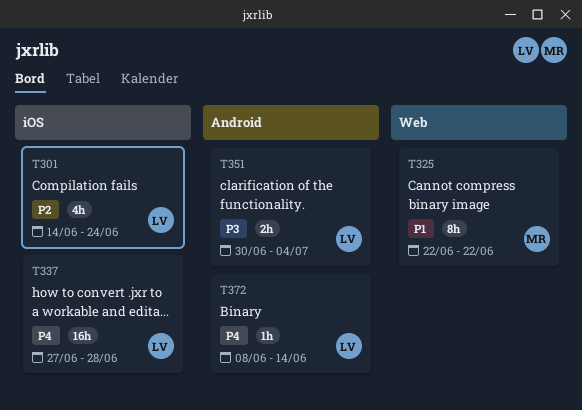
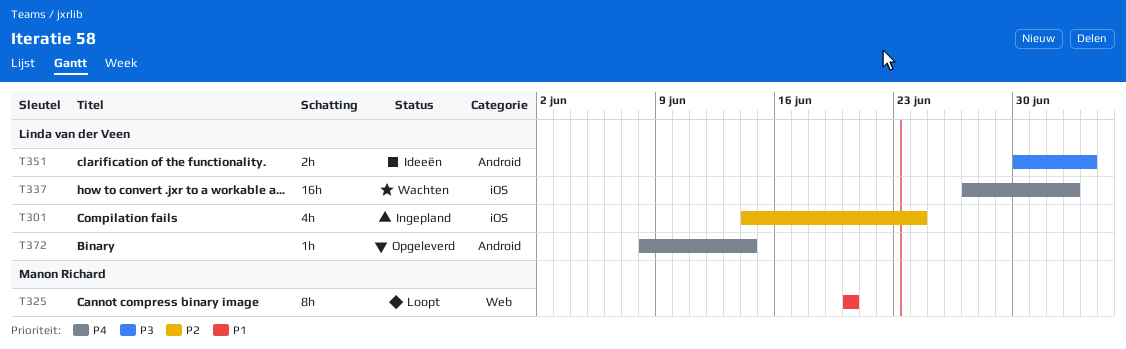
T325, start: Jun 22 -> Jun 20
T325, due: Jun 22 -> Jun 20
T337, due: Jun 28 -> Jul 3

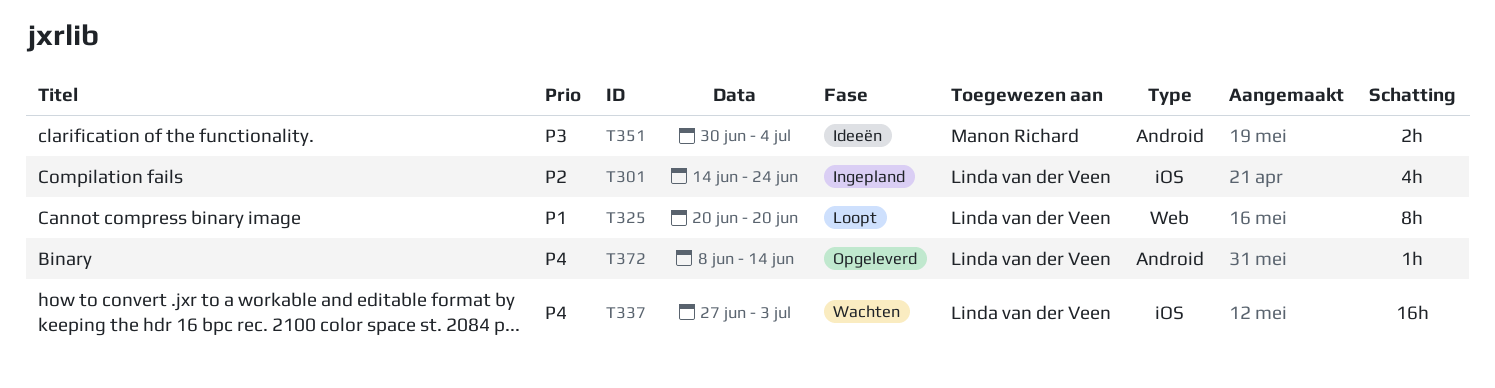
T325, owner: Manon Richard -> Linda van der Veen
T351, owner: Linda van der Veen -> Manon Richard

